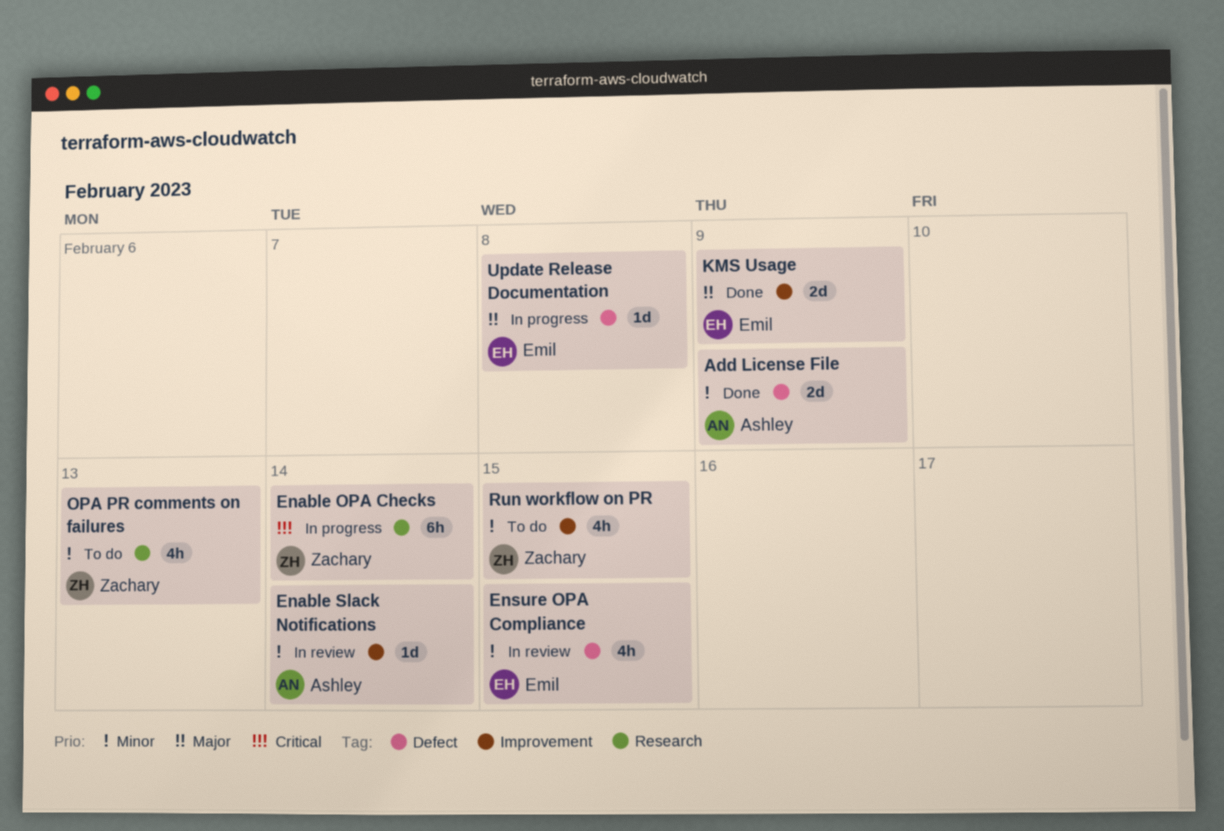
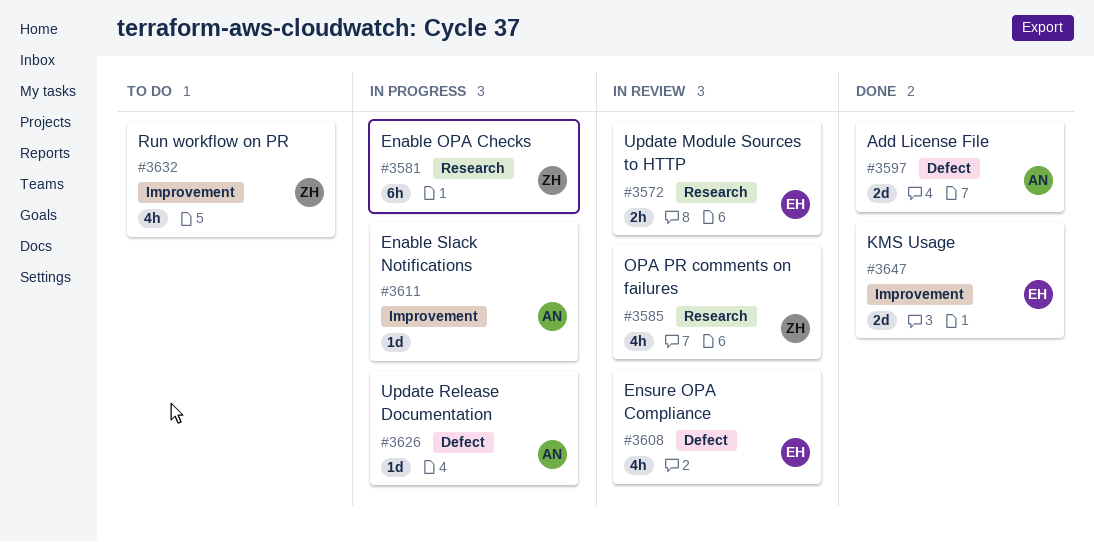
Enable Slack Notifications, status: In review -> In progress
OPA PR comments on failures, status: To do -> In review
Update Module Sources to HTTP: none -> present
Update Release Documentation, owner: Emil -> Ashley

